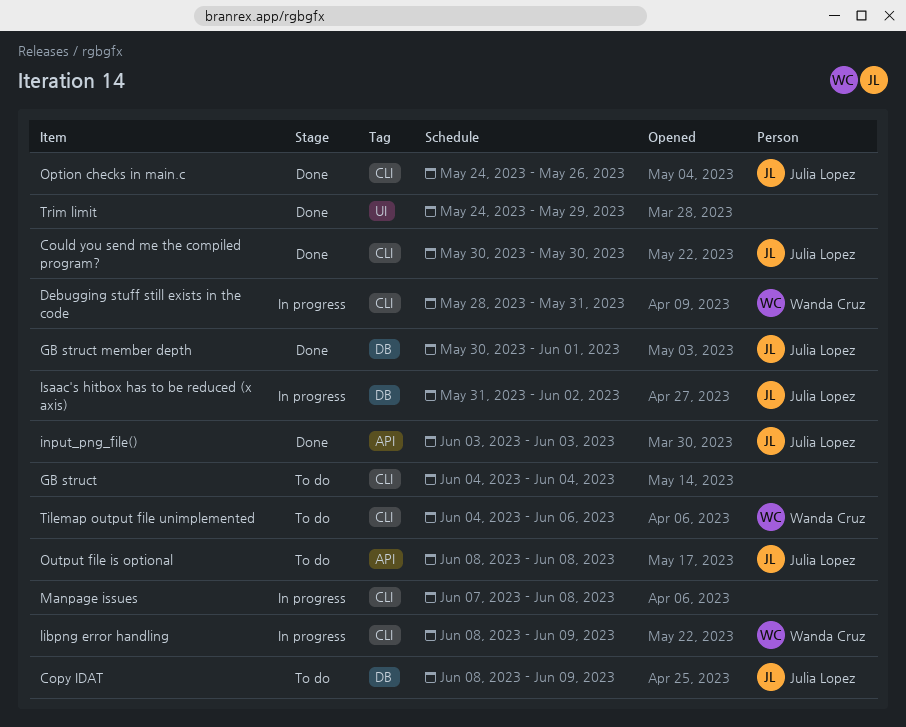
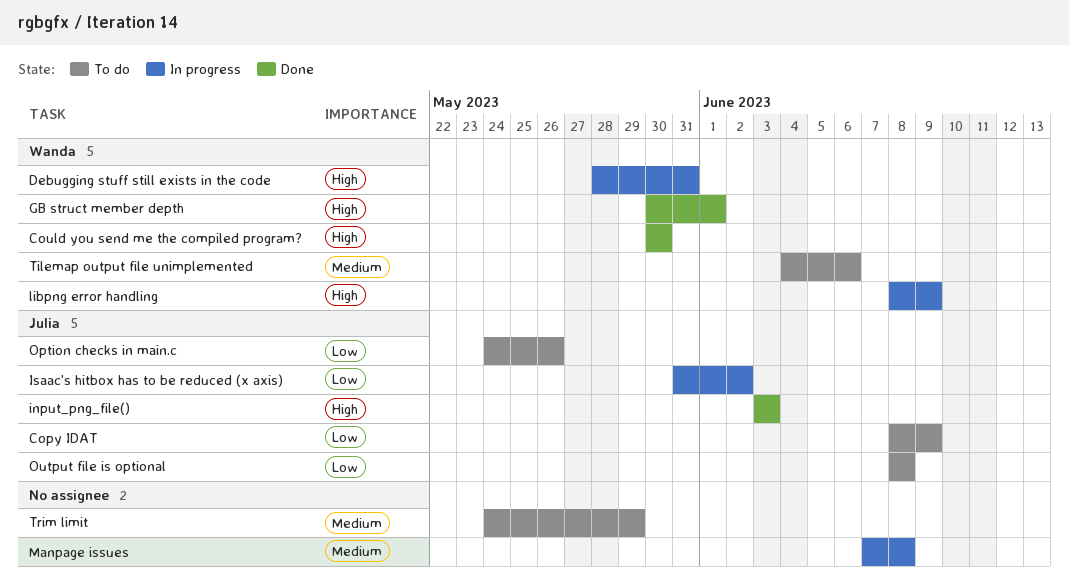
Could you send me the compiled program?, owner: Julia Lopez -> Wanda Cruz
GB struct: present -> none
GB struct member depth, owner: Julia Lopez -> Wanda Cruz
Option checks in main.c, status: Done -> To do
Trim limit, status: Done -> To do

